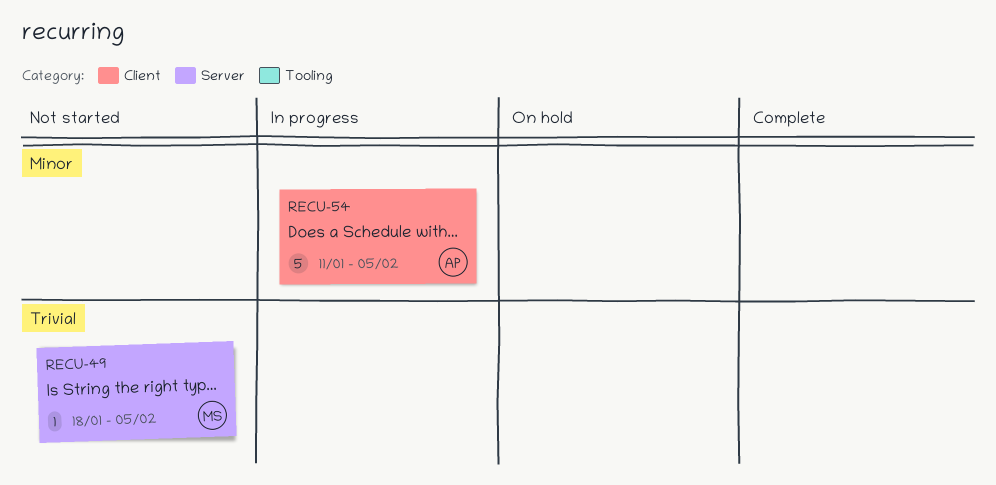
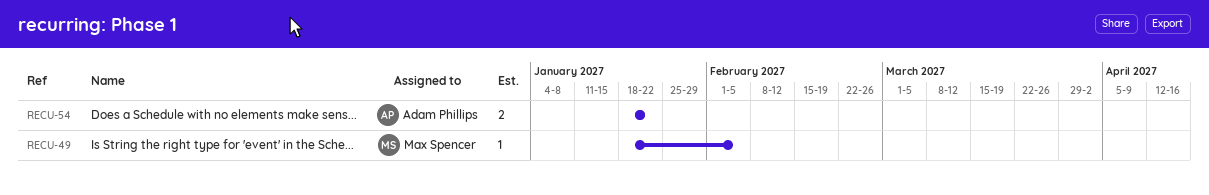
RECU-54, estimate: 5 -> 2
RECU-54, start: Jan 11 -> Jan 18
RECU-54, due: Feb 5 -> Jan 22

